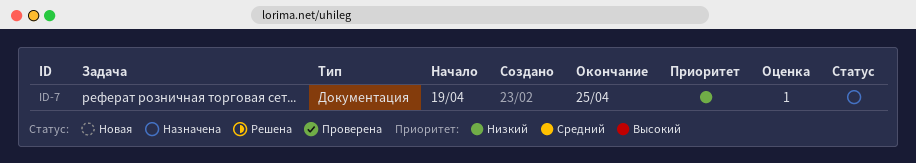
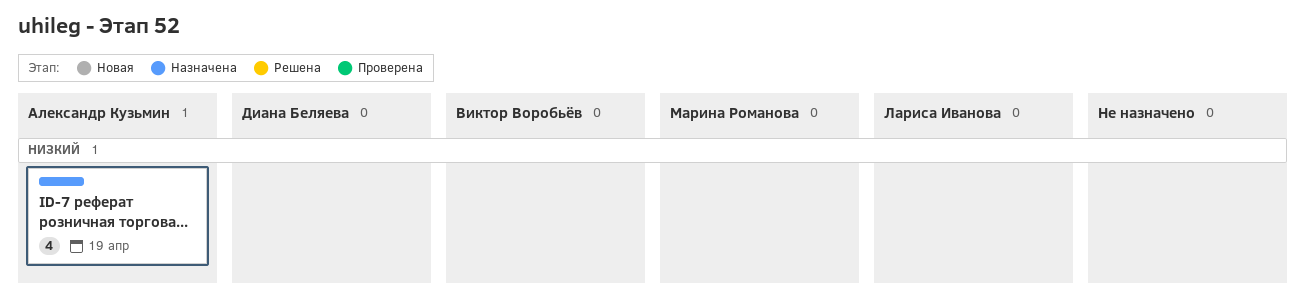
ID-7, estimate: 1 -> 4
ID-7, due: Apr 25 -> Apr 19

